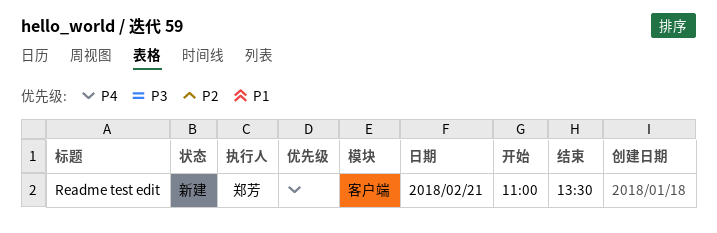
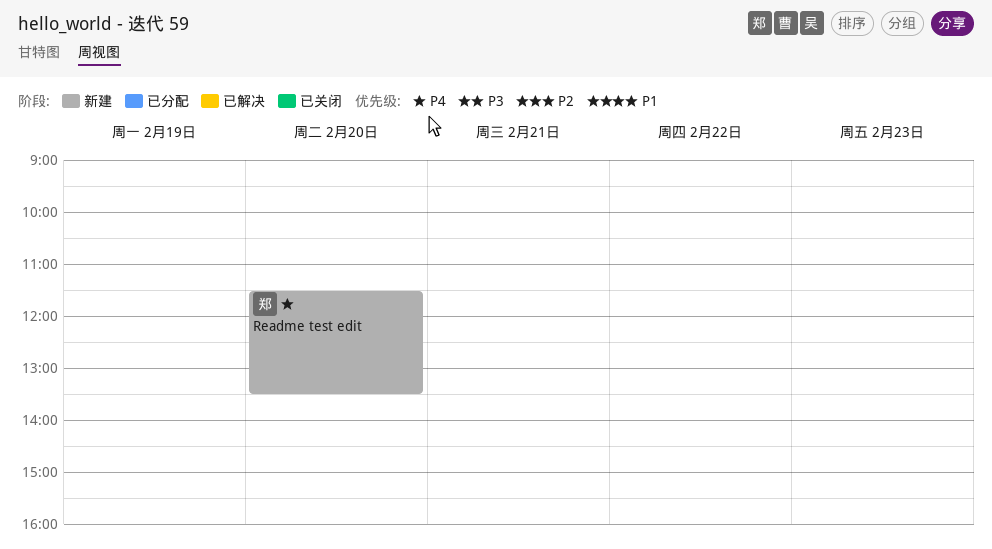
Readme test edit, day: Feb 21 -> Feb 20
Readme test edit, begins: 11:00 -> 11:30

